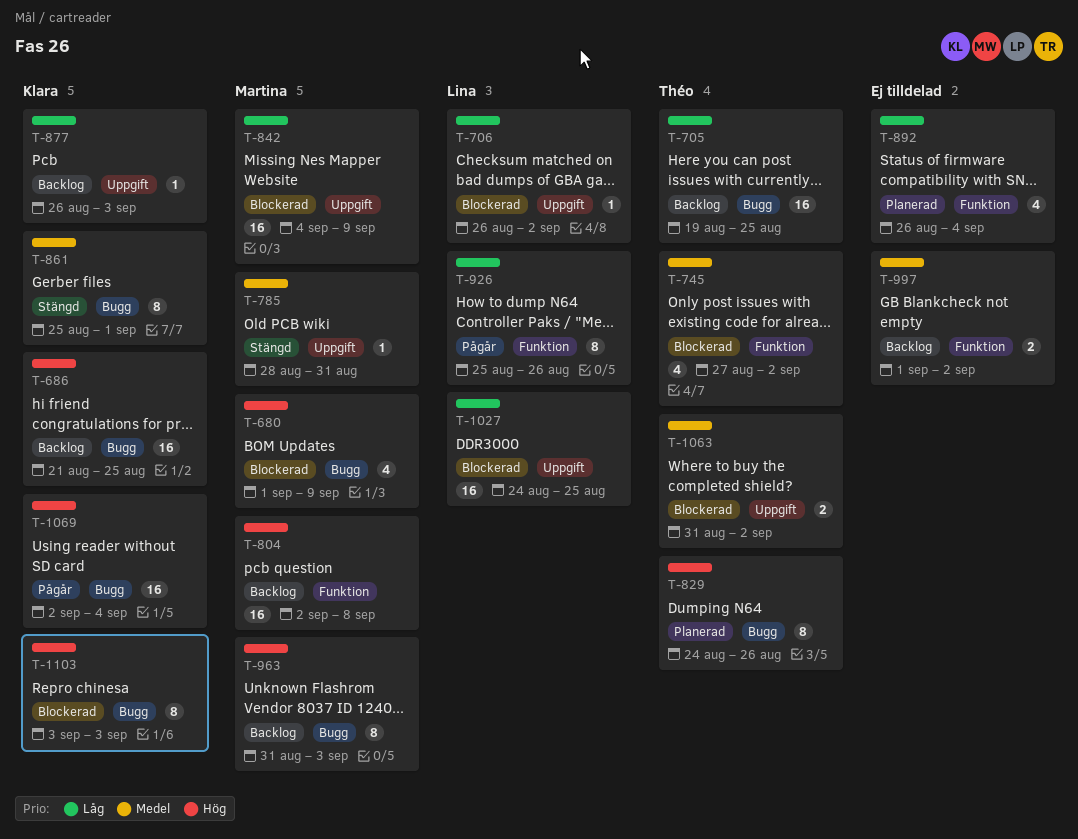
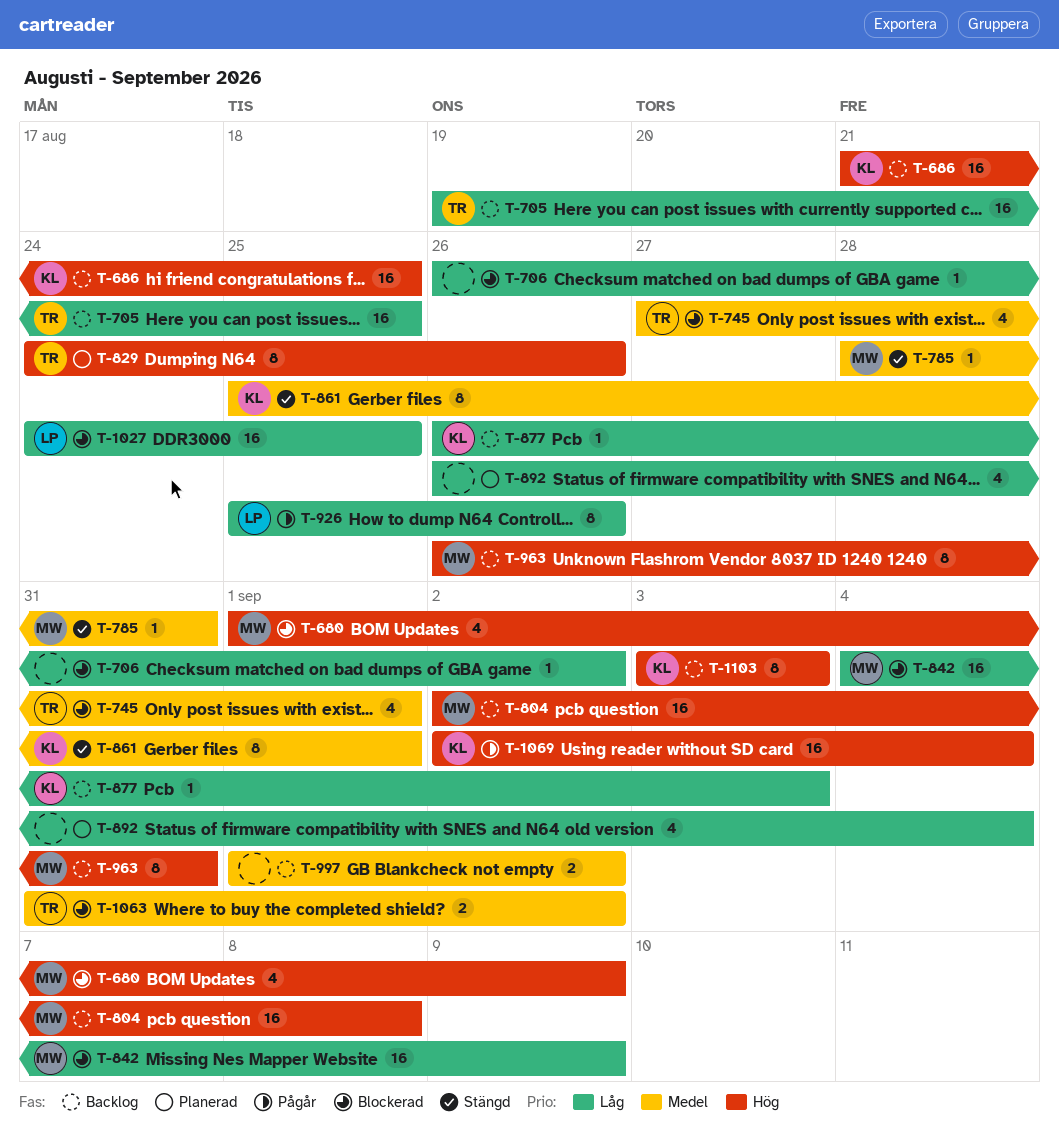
T-706, owner: Lina -> none
T-745, due: Sep 2 -> Sep 1
T-963, start: Aug 31 -> Aug 26
T-963, due: Sep 3 -> Aug 31
T-1103, status: Blockerad -> Backlog

